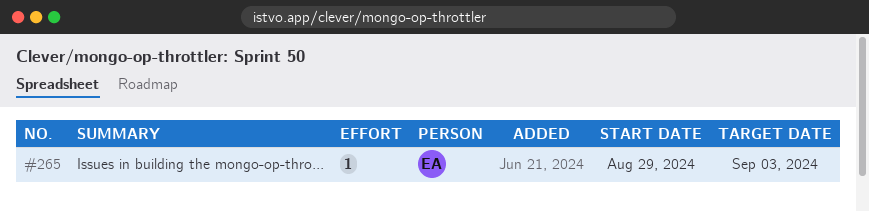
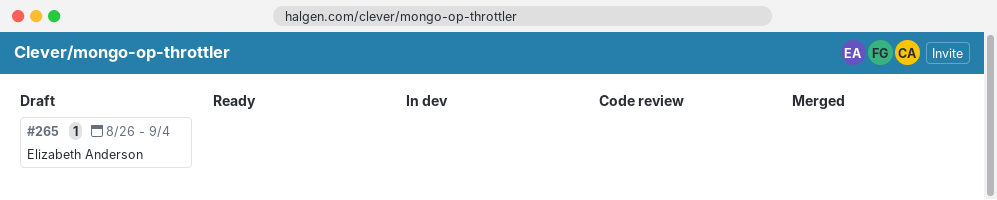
#265, start: Aug 29 -> Aug 26
#265, due: Sep 3 -> Sep 4

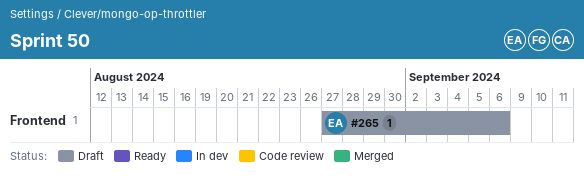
#265, start: Aug 26 -> Aug 27
#265, due: Sep 4 -> Sep 6

